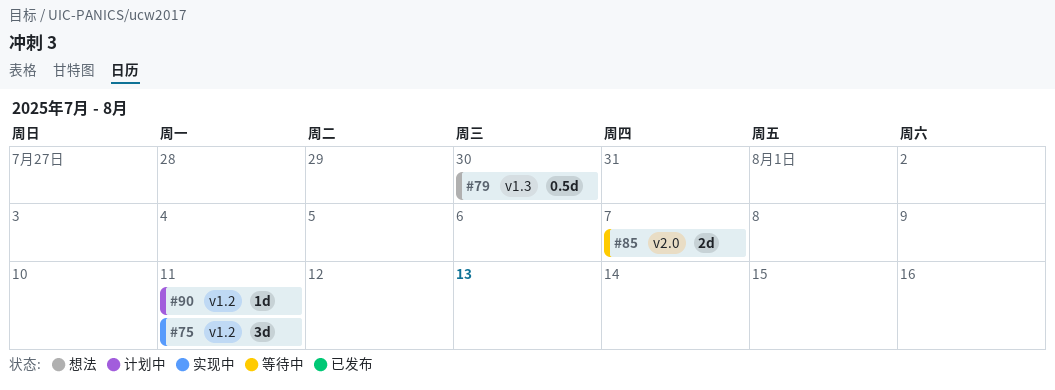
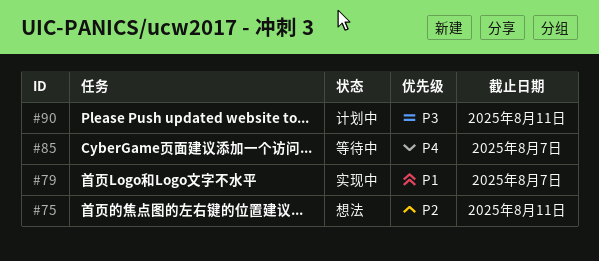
#75, status: 实现中 -> 想法
#79, status: 想法 -> 实现中
#79, due: Jul 30 -> Aug 7

